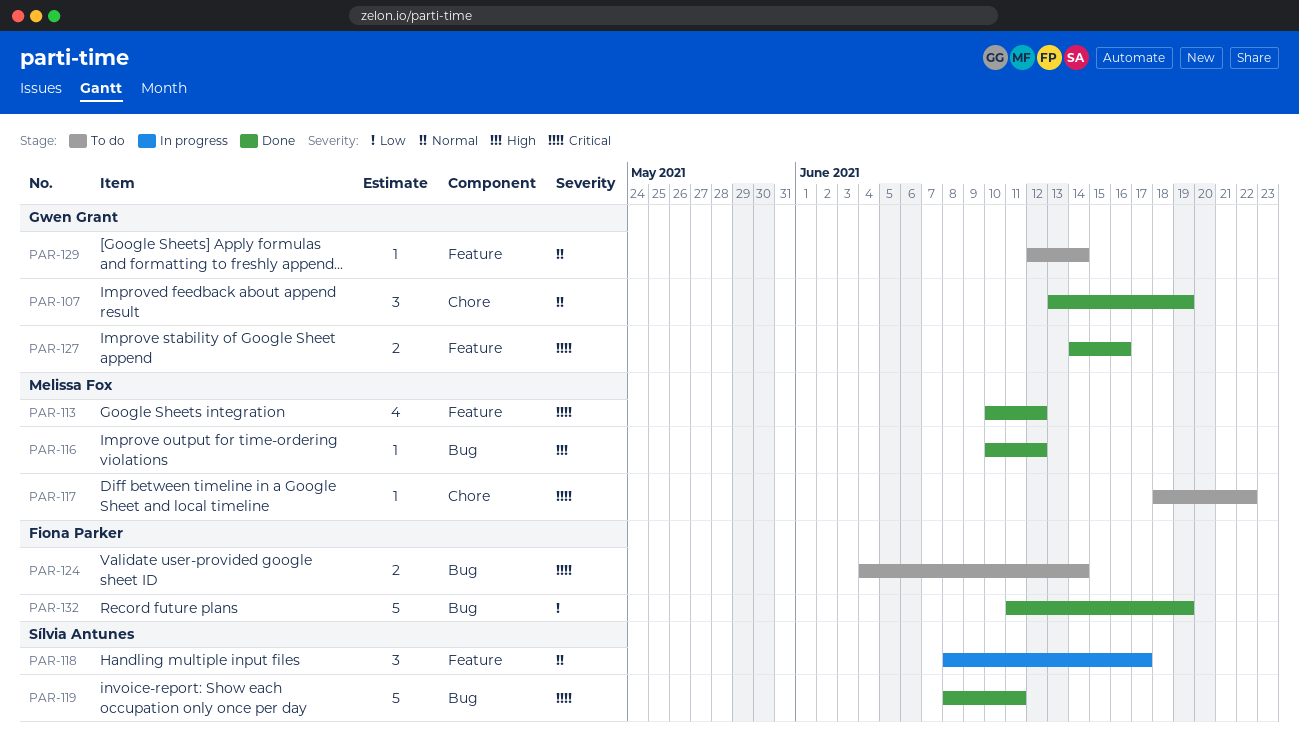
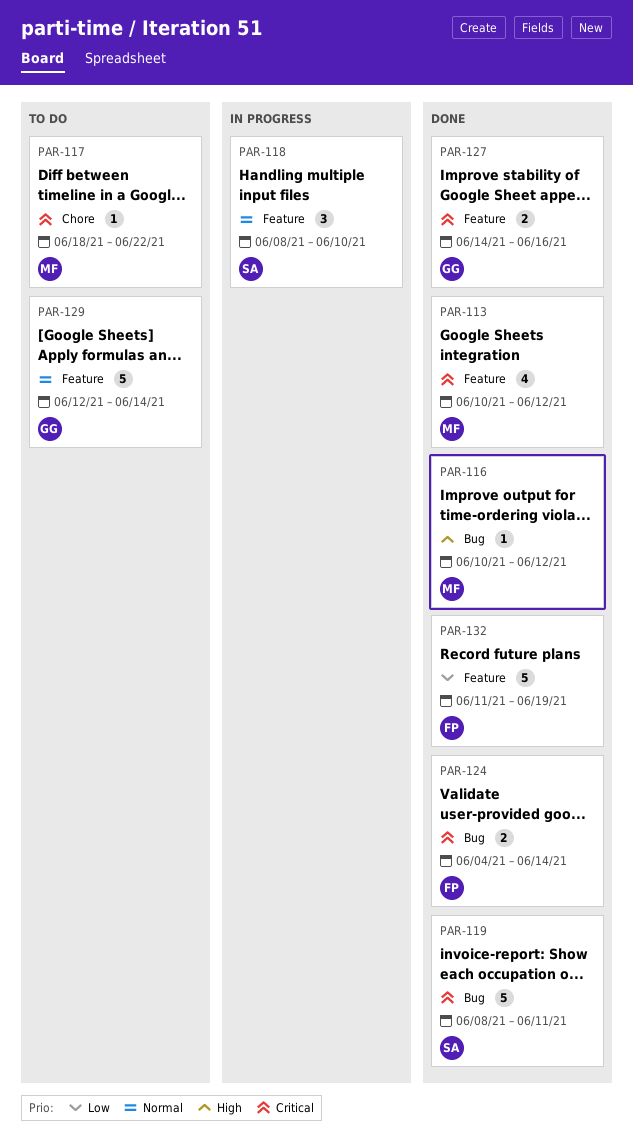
PAR-107: present -> none
PAR-118, due: Jun 17 -> Jun 10
PAR-124, status: To do -> Done
PAR-129, estimate: 1 -> 5
PAR-132, label: Bug -> Feature

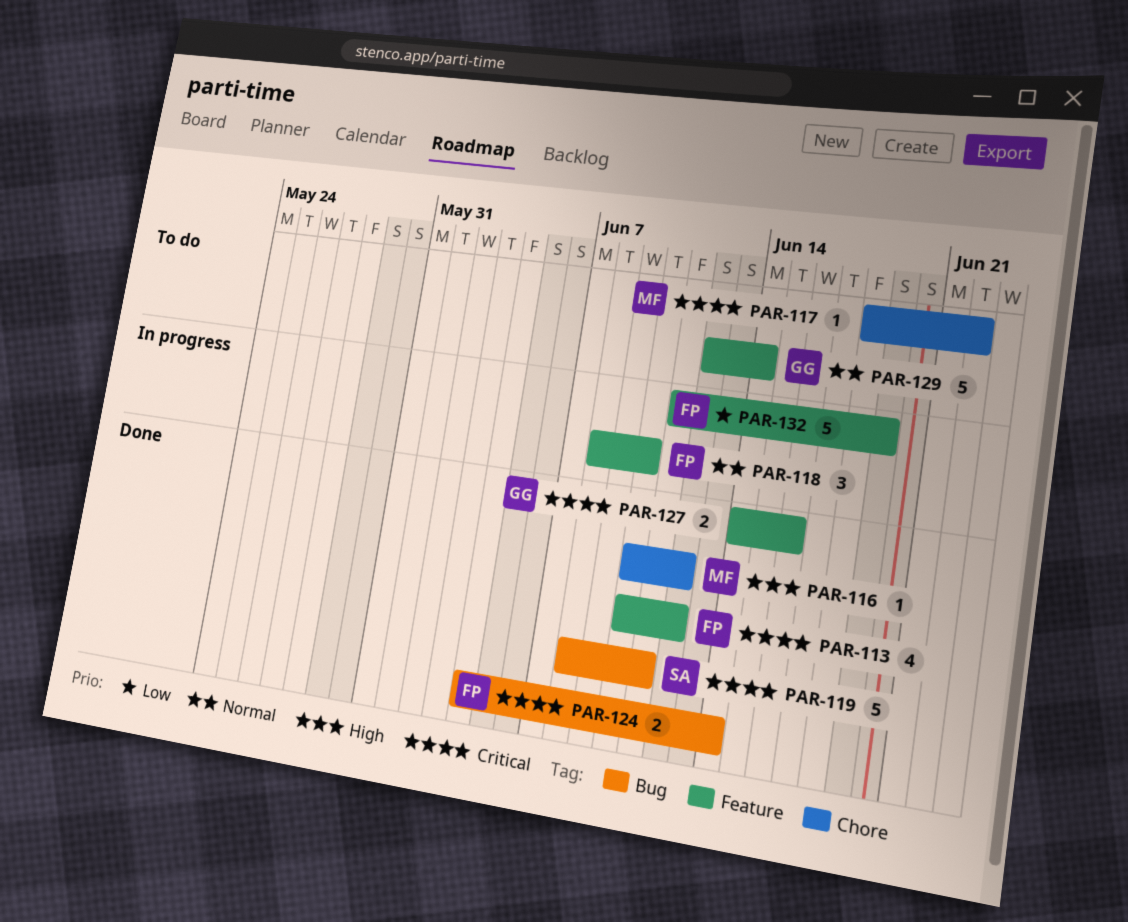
PAR-113, owner: MF -> FP
PAR-116, label: Bug -> Chore
PAR-118, owner: SA -> FP
PAR-132, status: Done -> In progress

